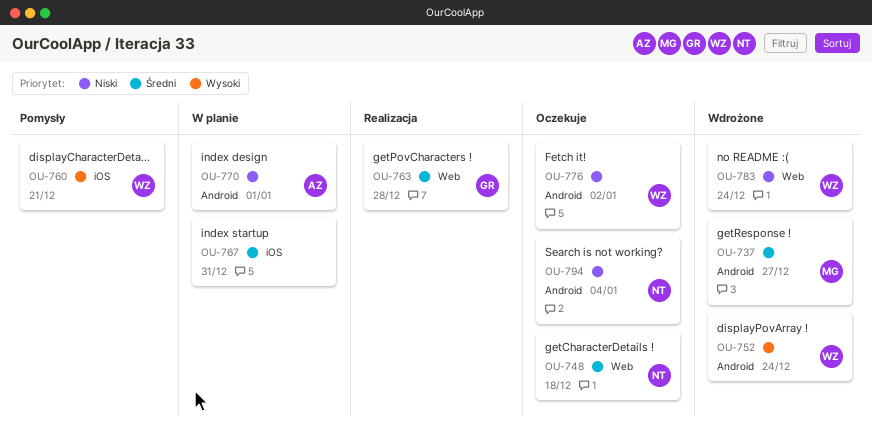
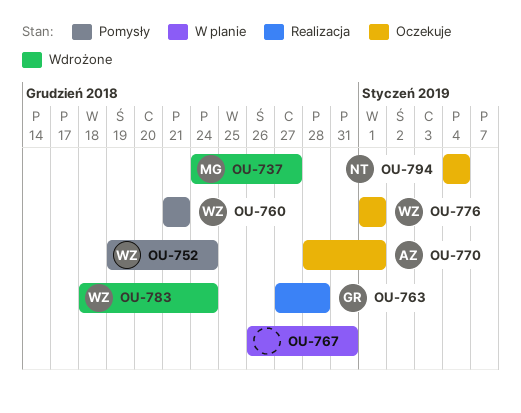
OU-748: present -> none
OU-752, status: Wdrożone -> Pomysły
OU-770, status: W planie -> Oczekuje
OU-776, due: Jan 2 -> Jan 1

